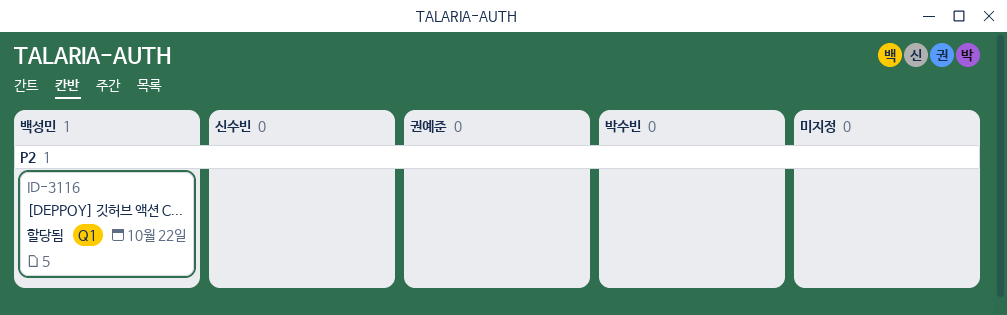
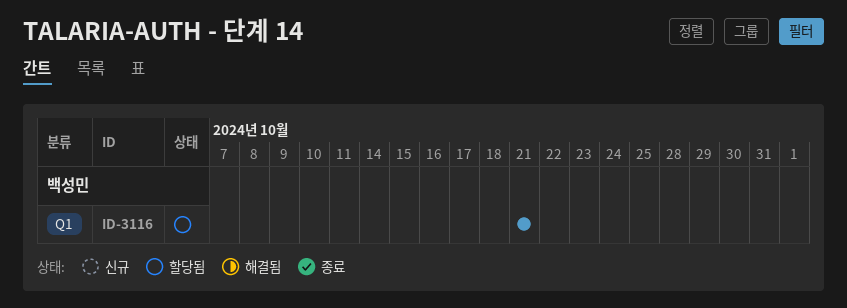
ID-3116, due: Oct 22 -> Oct 21

